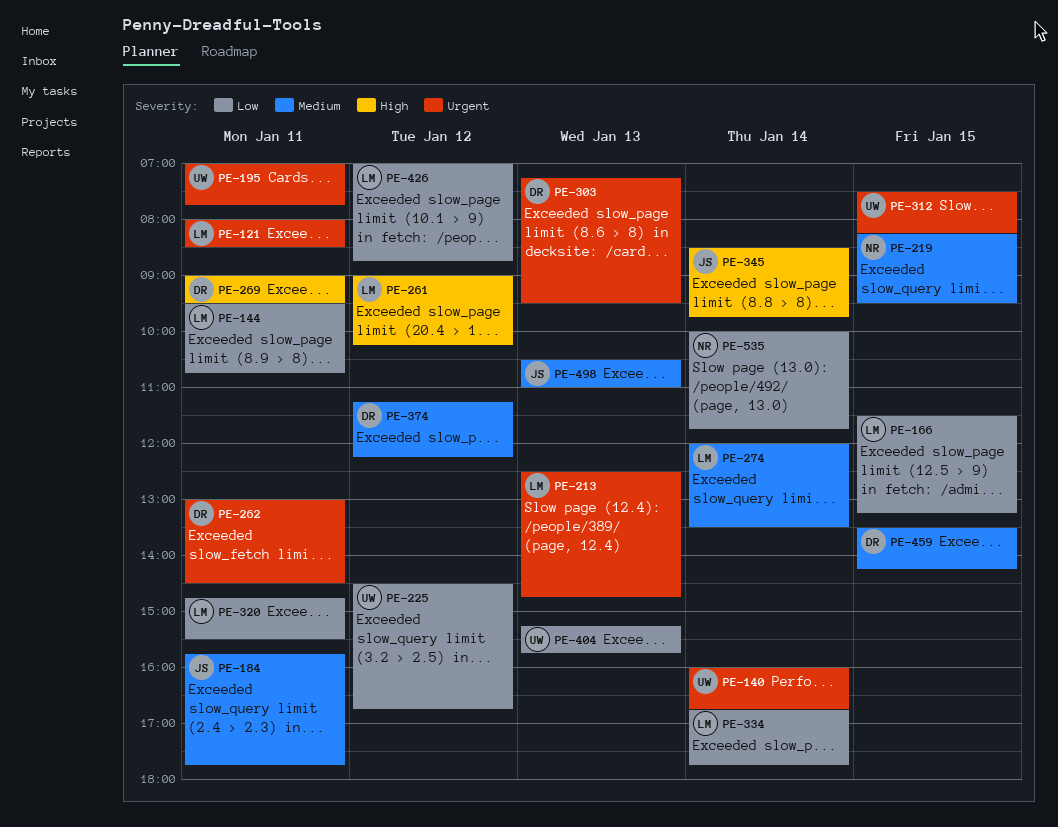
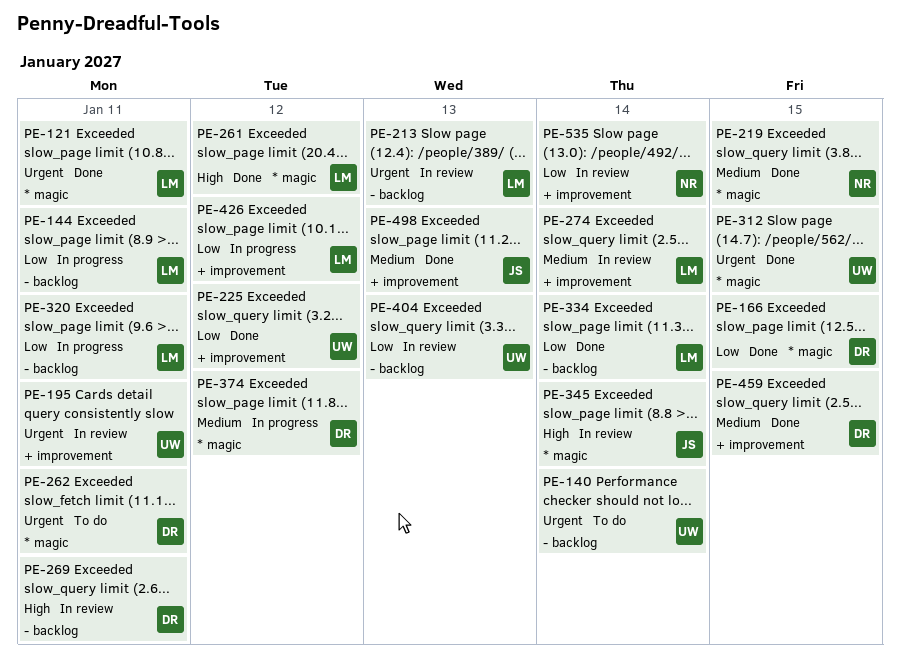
PE-166, owner: LM -> DR
PE-184: present -> none
PE-303: present -> none

